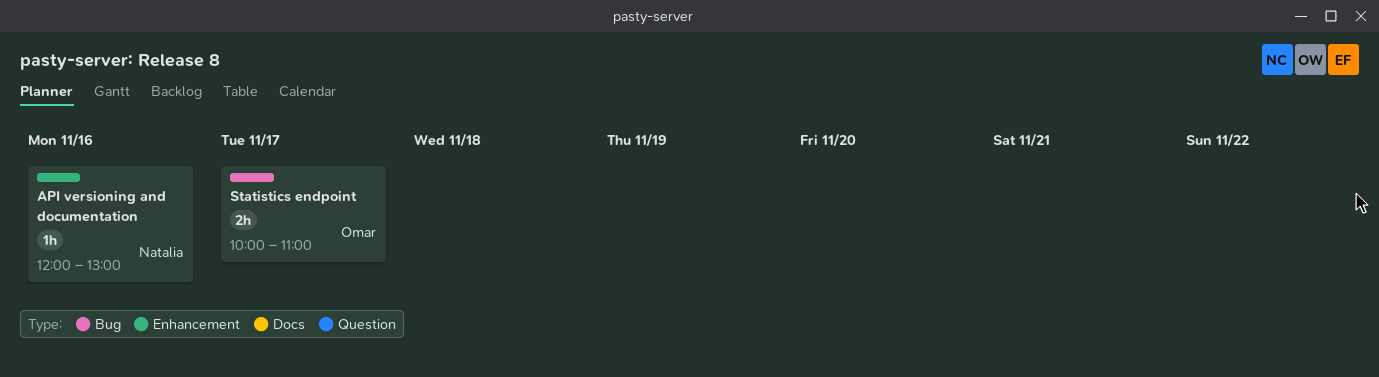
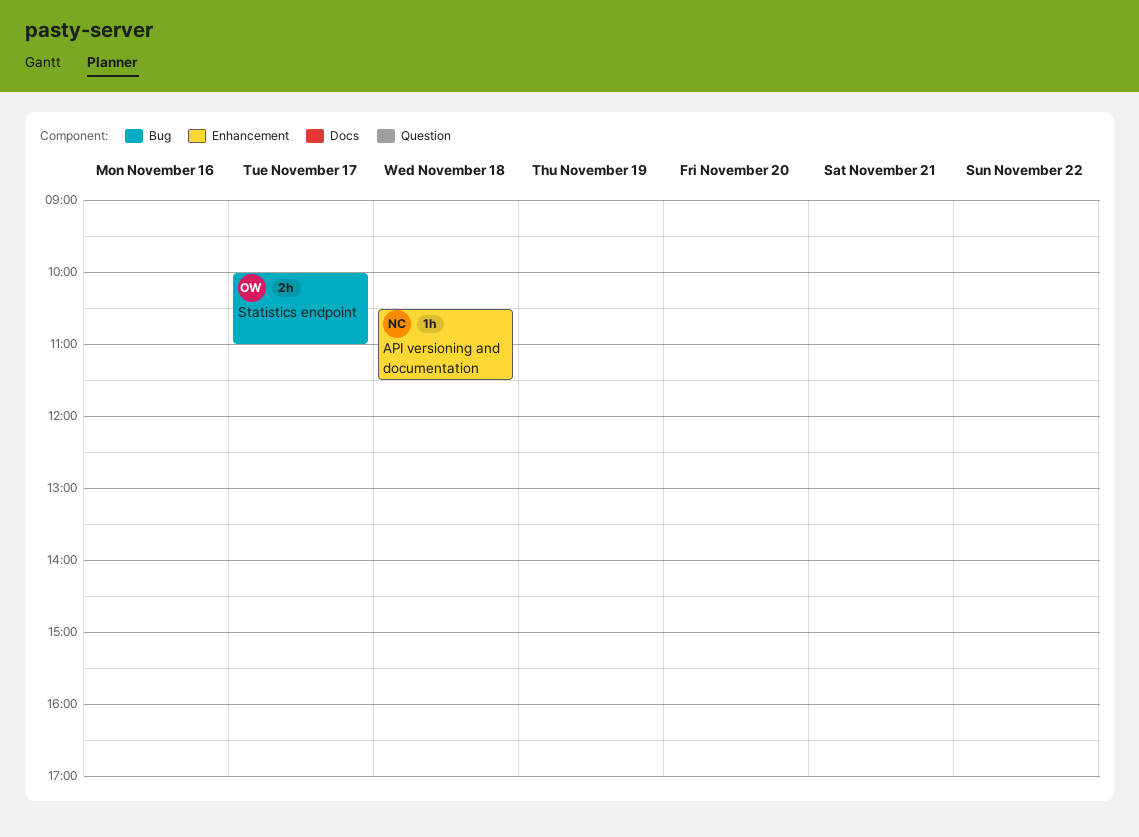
API versioning and documentation, day: Nov 16 -> Nov 18
API versioning and documentation, begins: 12:00 -> 10:30
API versioning and documentation, ends: 13:00 -> 11:30

